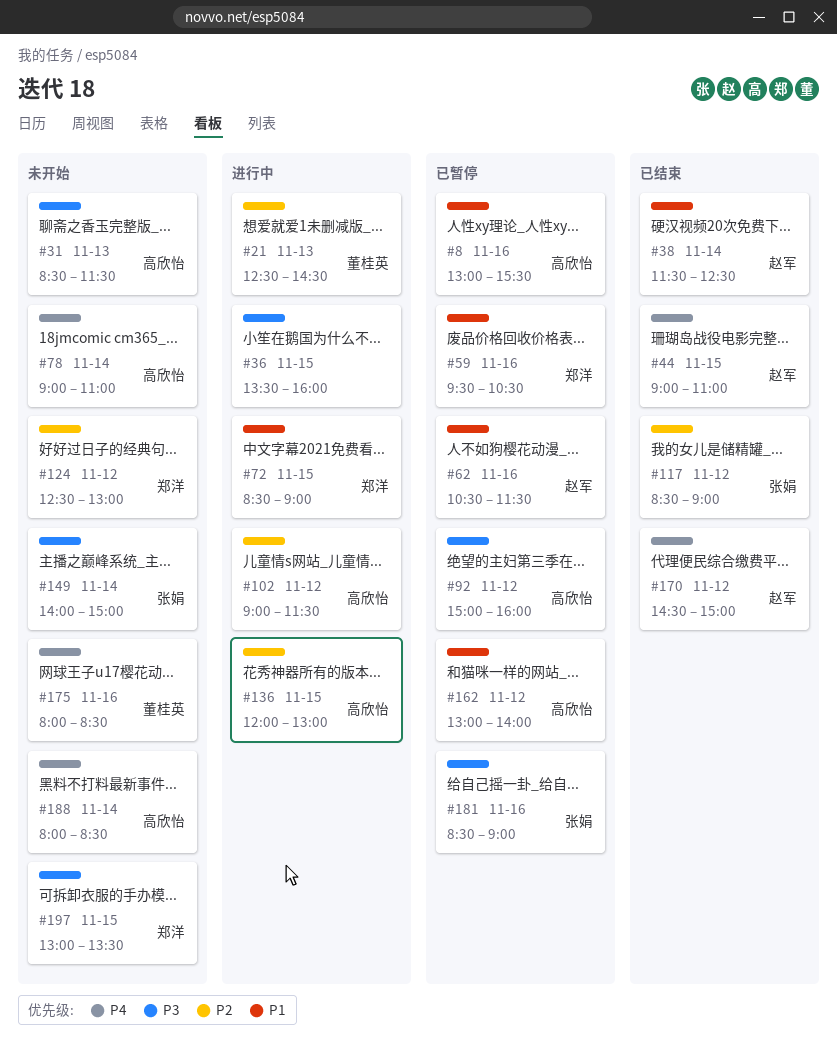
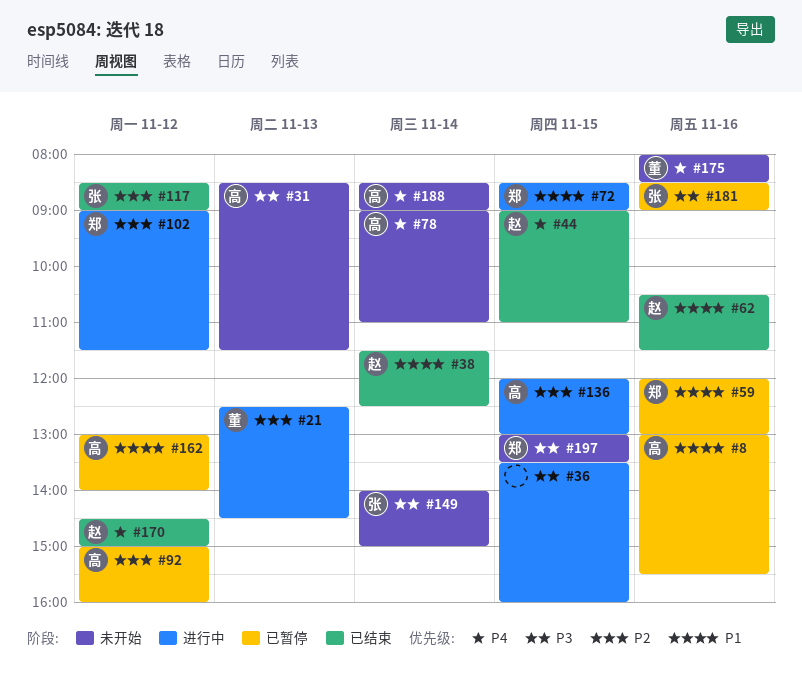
#59, begins: 09:30 -> 12:00
#59, ends: 10:30 -> 13:00
#62, status: 已暂停 -> 已结束
#92, priority: P3 -> P2
#102, owner: 高欣怡 -> 郑洋
#124: present -> none
#188, begins: 08:00 -> 08:30
#188, ends: 08:30 -> 09:00

